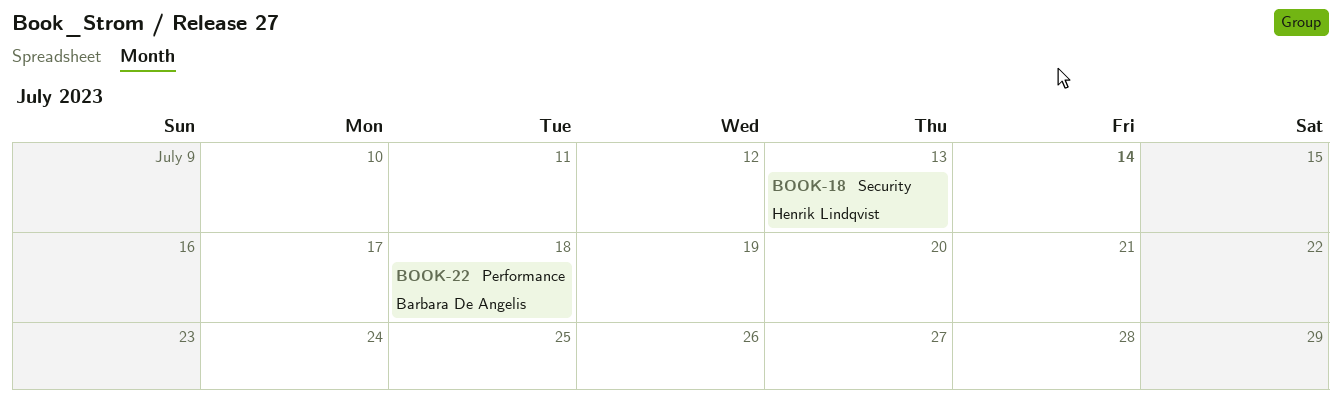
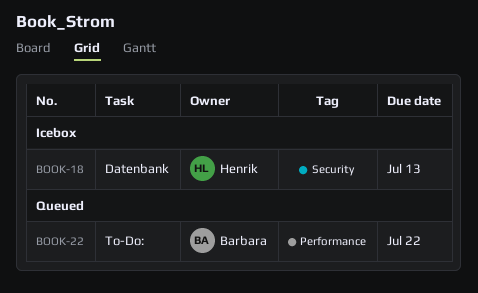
BOOK-22, due: Jul 18 -> Jul 22

